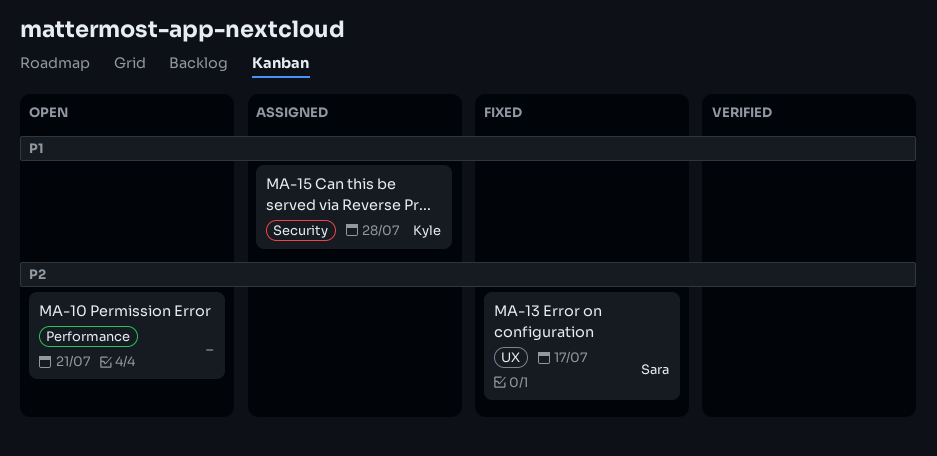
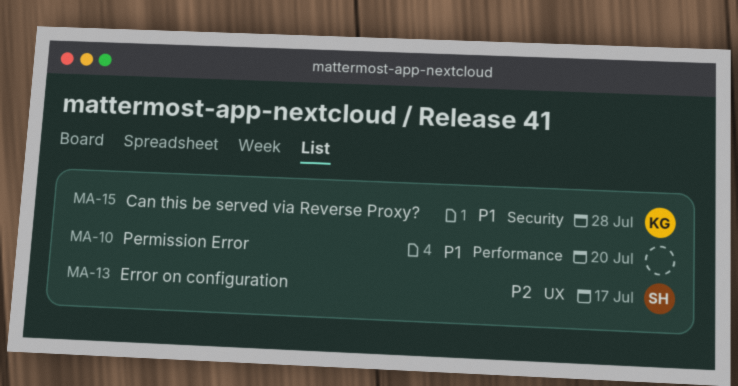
MA-10, priority: P2 -> P1
MA-10, due: Jul 21 -> Jul 20

